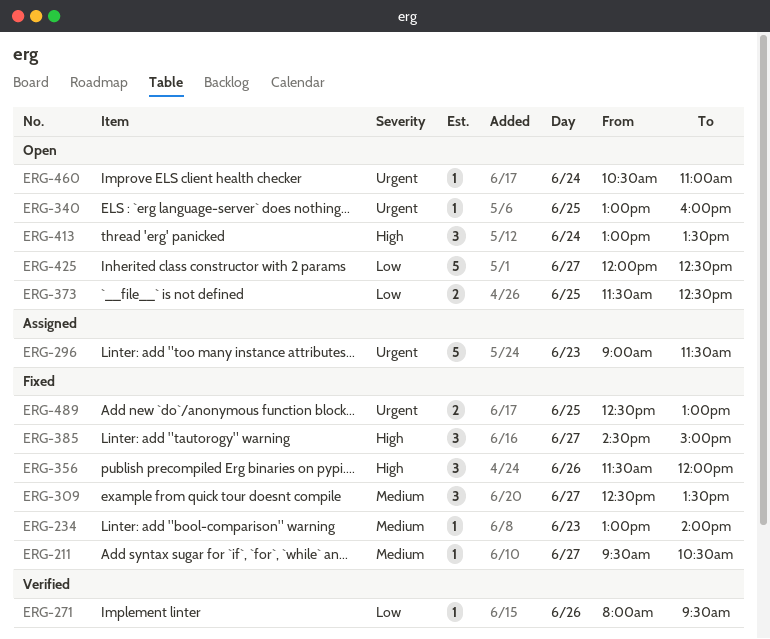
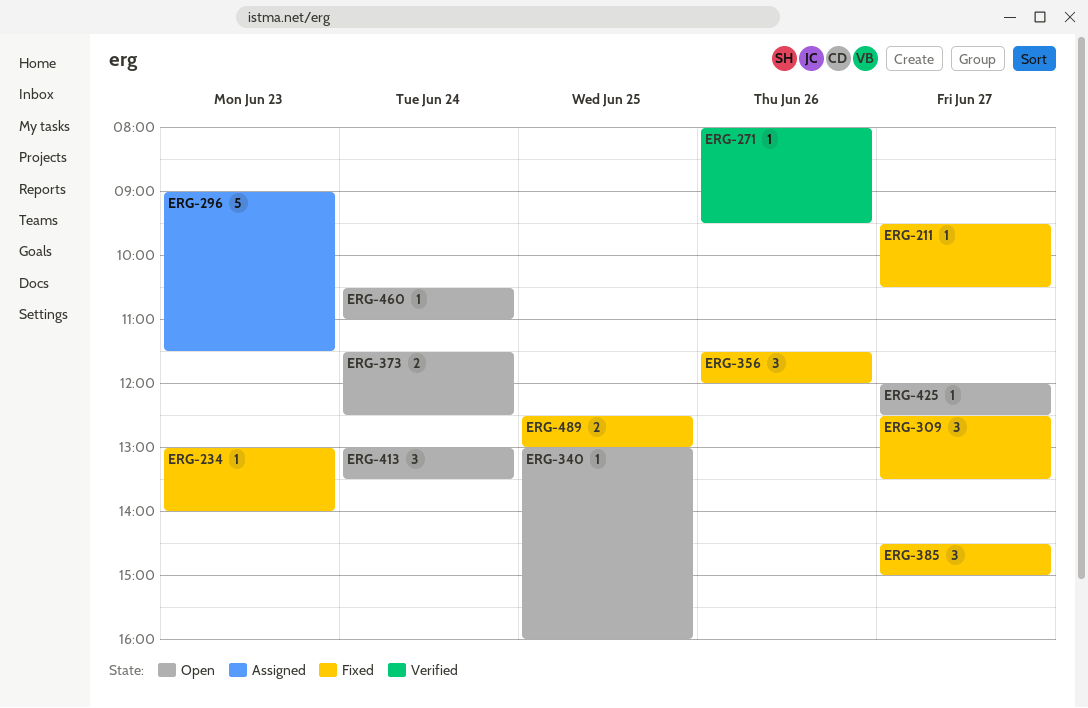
ERG-373, day: Jun 25 -> Jun 24
ERG-425, estimate: 5 -> 1

